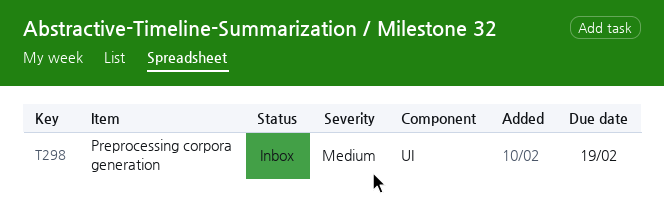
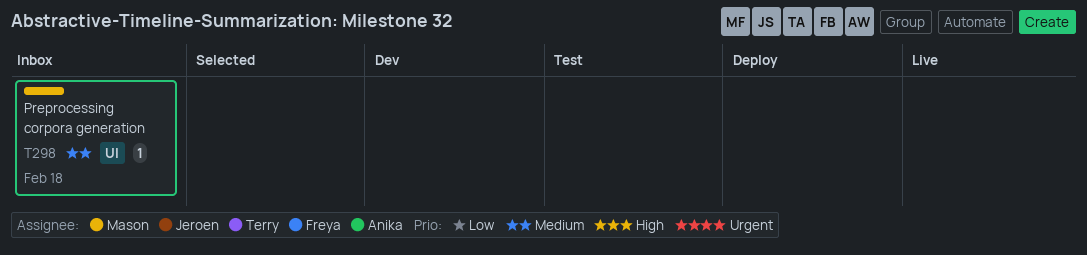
T298, due: Feb 19 -> Feb 18

